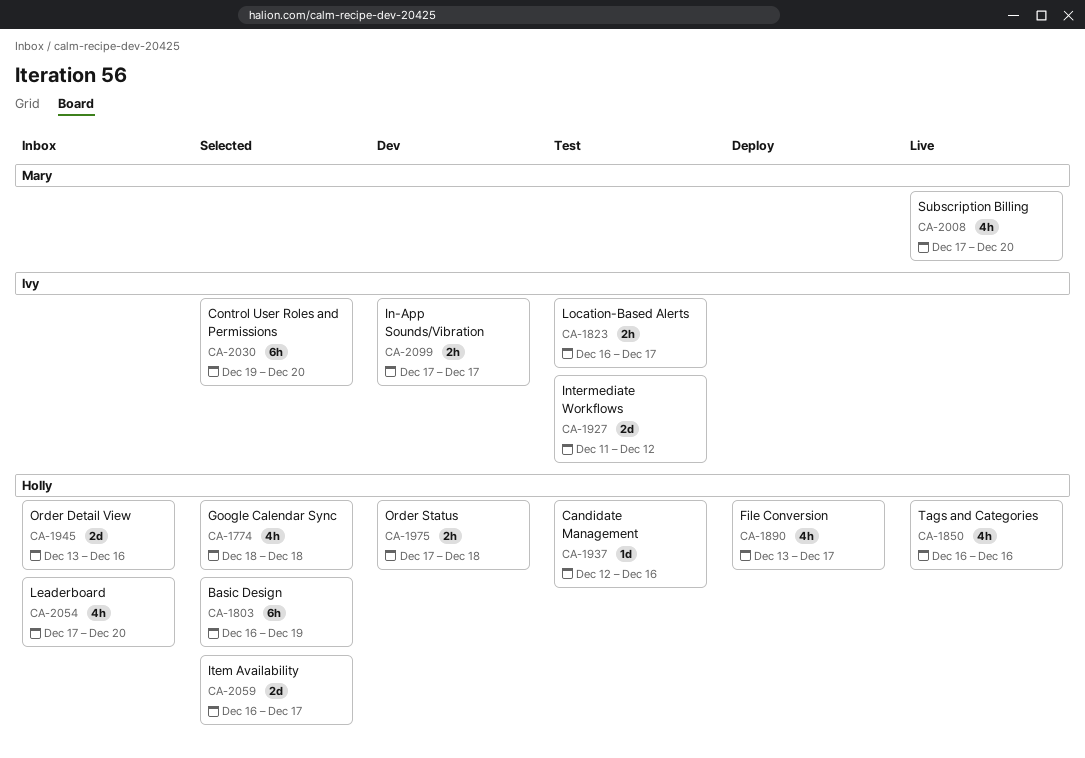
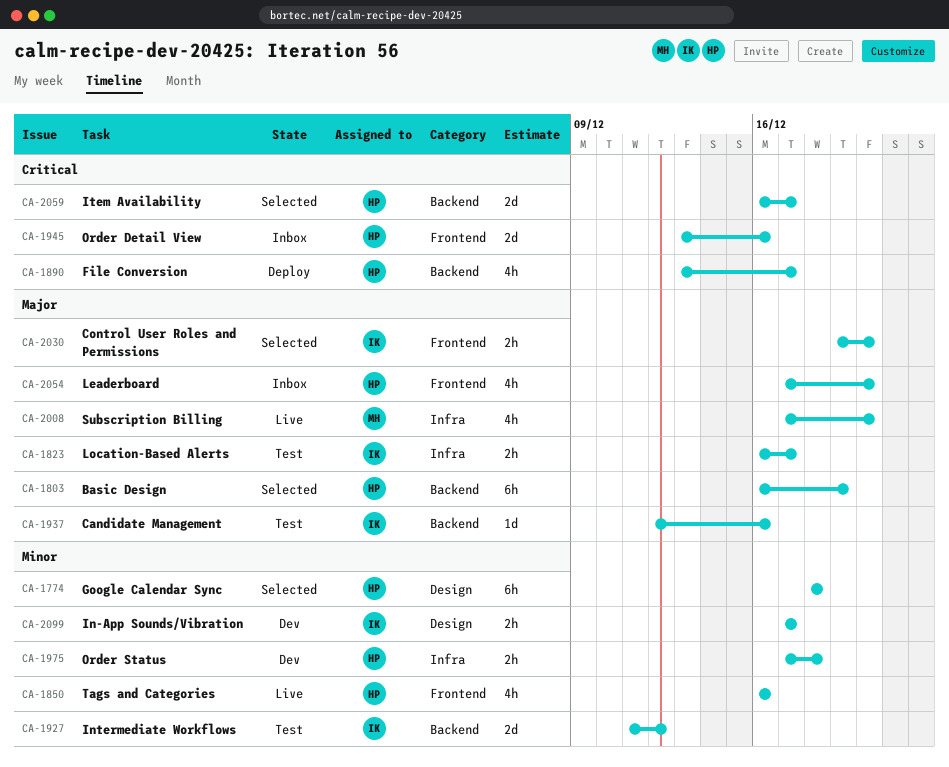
CA-1774, estimate: 4h -> 6h
CA-1937, owner: Holly -> Ivy
CA-2030, estimate: 6h -> 2h

